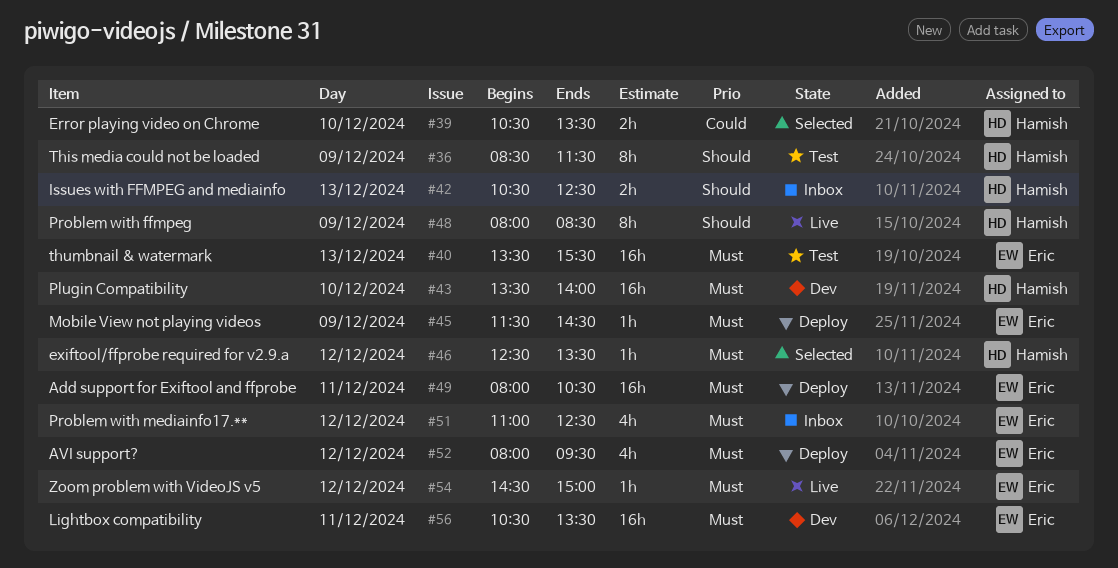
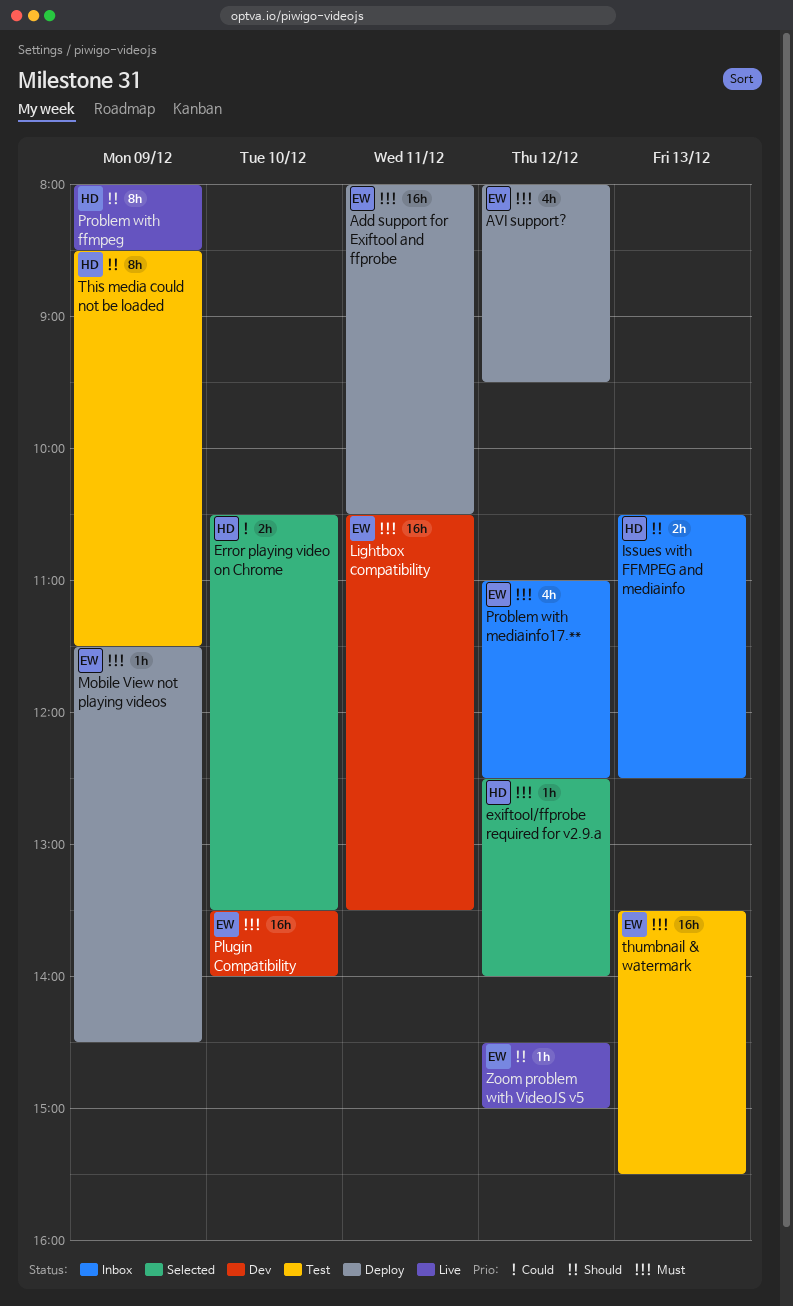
exiftool/ffprobe required for v2.9.a, ends: 13:30 -> 14:00
Plugin Compatibility, owner: Hamish -> Eric
Zoom problem with VideoJS v5, priority: Must -> Should

